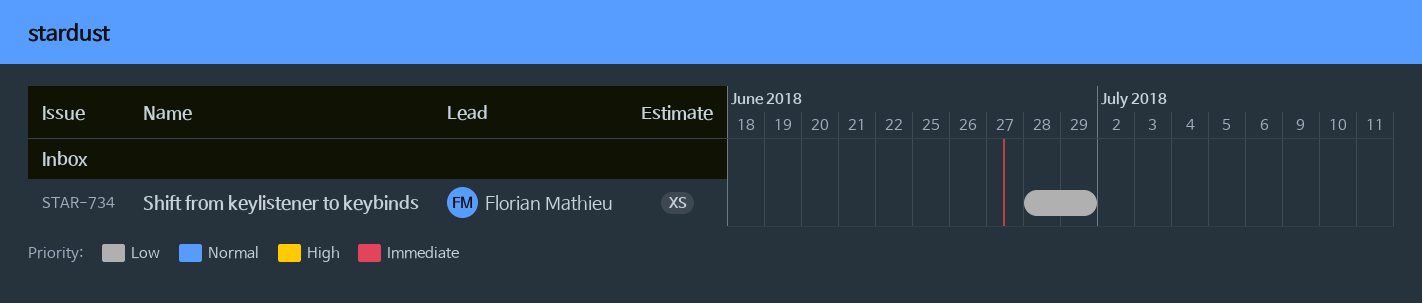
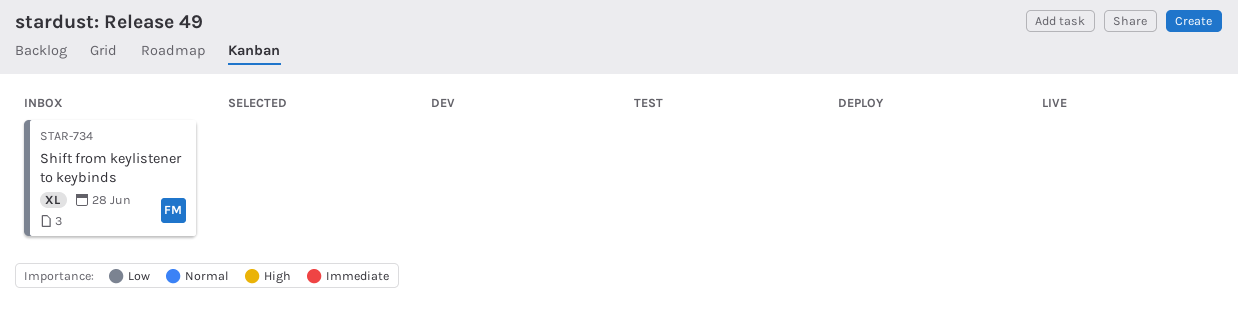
STAR-734, estimate: XS -> XL
STAR-734, due: Jun 29 -> Jun 28

